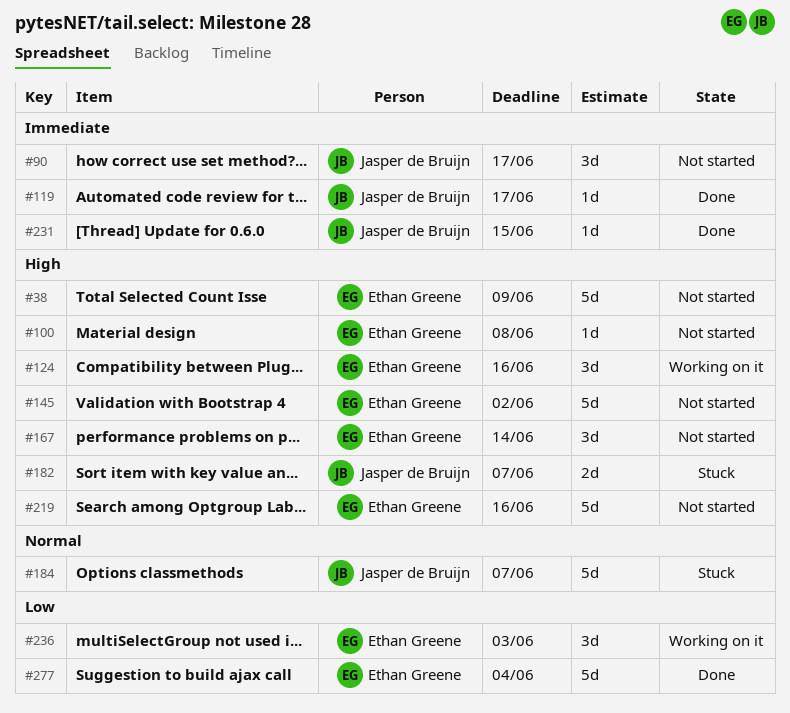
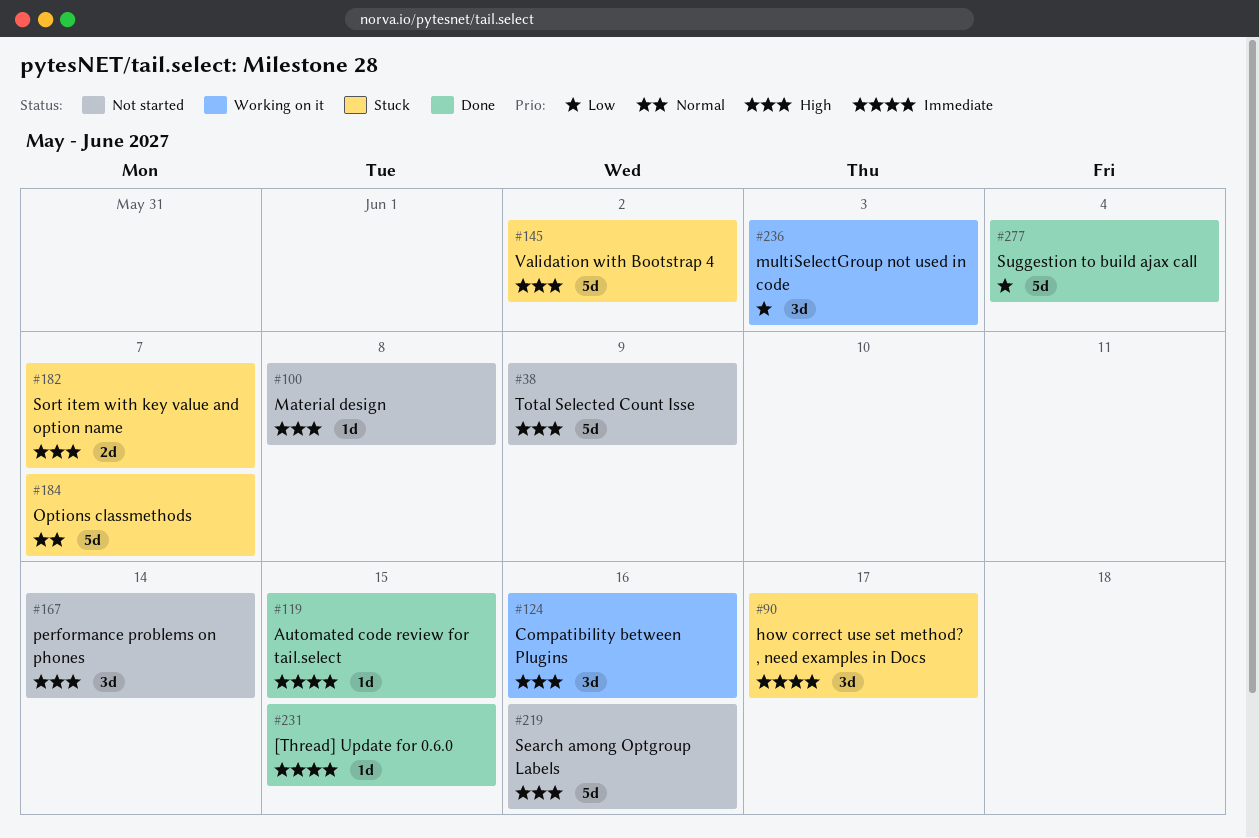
#90, status: Not started -> Stuck
#119, due: Jun 17 -> Jun 15
#145, status: Not started -> Stuck

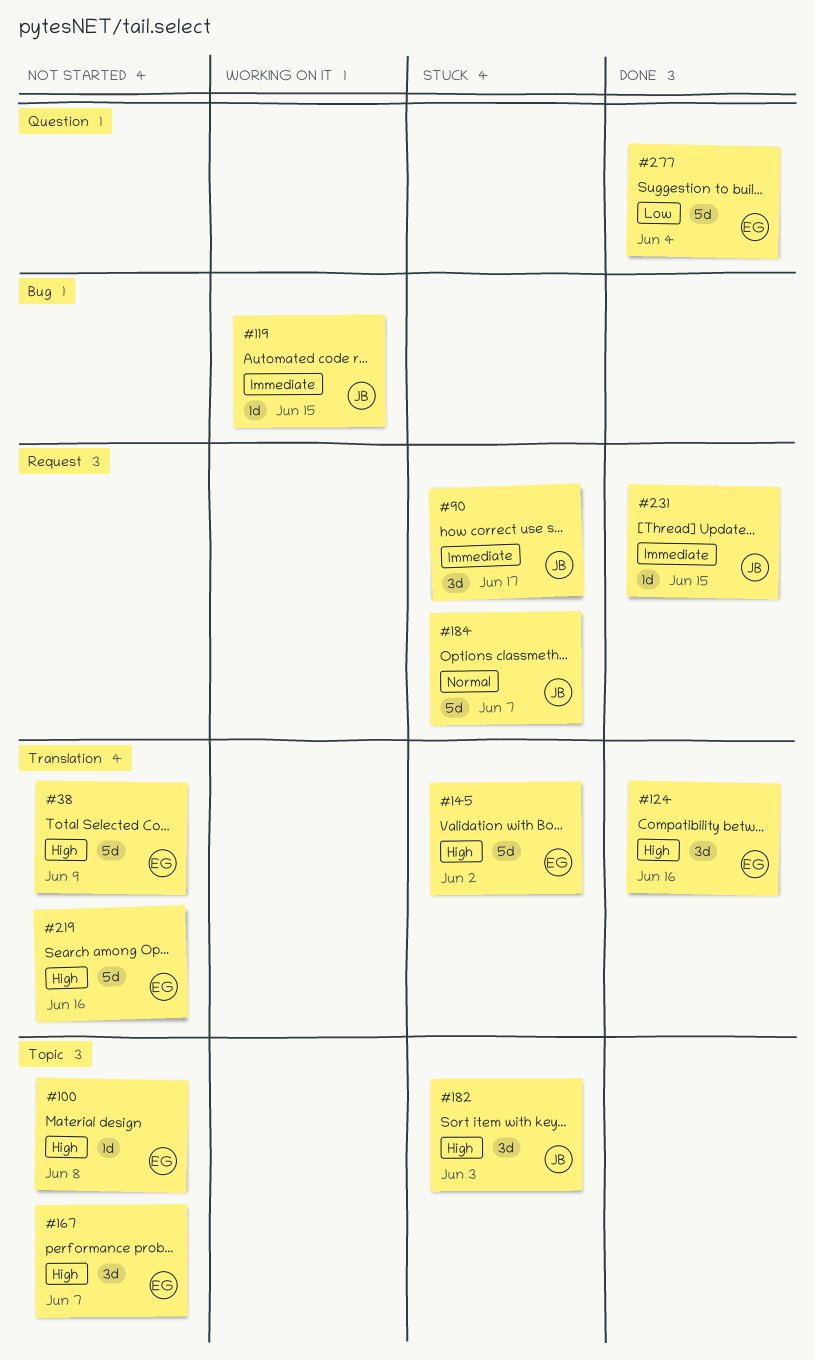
#119, status: Done -> Working on it
#124, status: Working on it -> Done
#167, due: Jun 14 -> Jun 7
#182, estimate: 2d -> 3d
#182, due: Jun 7 -> Jun 3
#236: present -> none

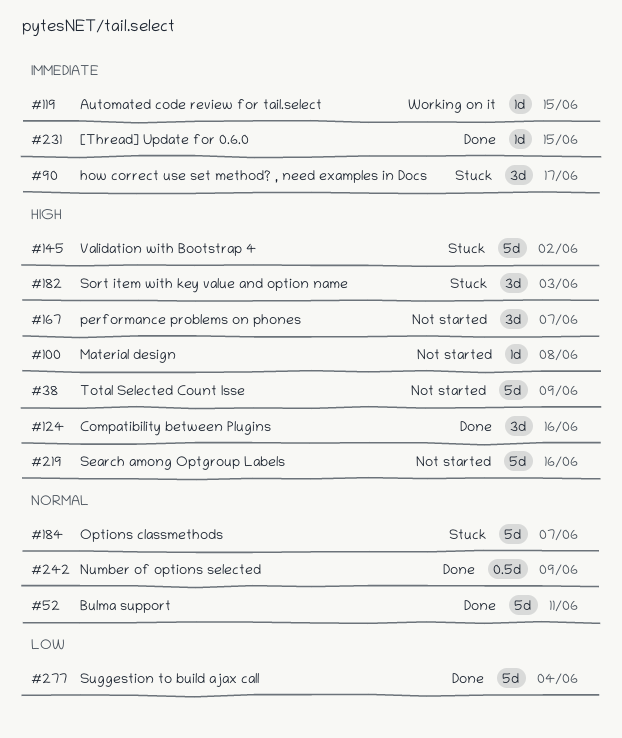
#52: none -> present
#242: none -> present

